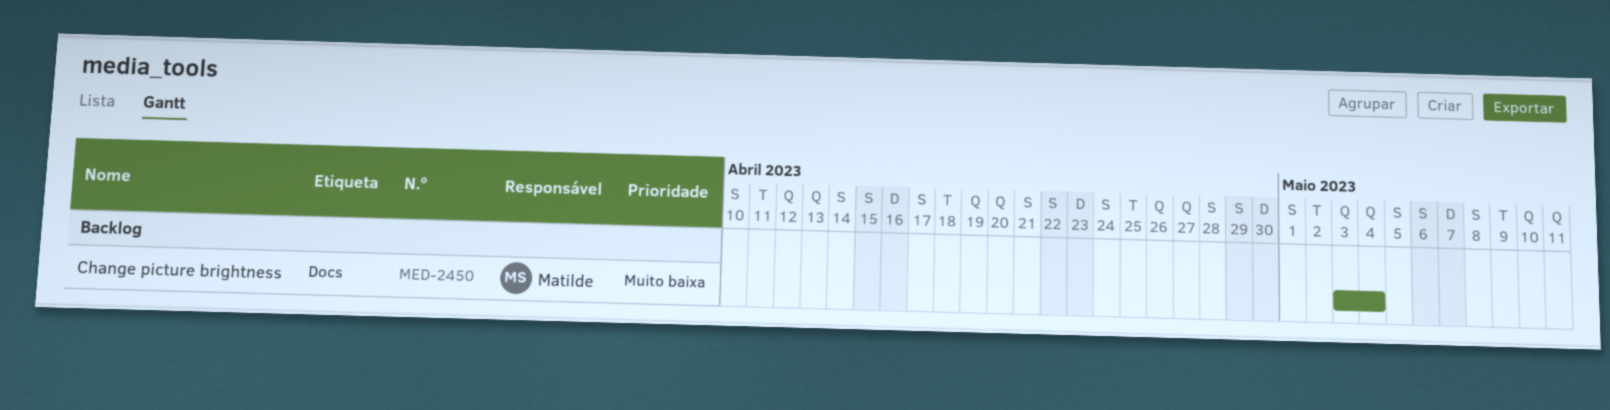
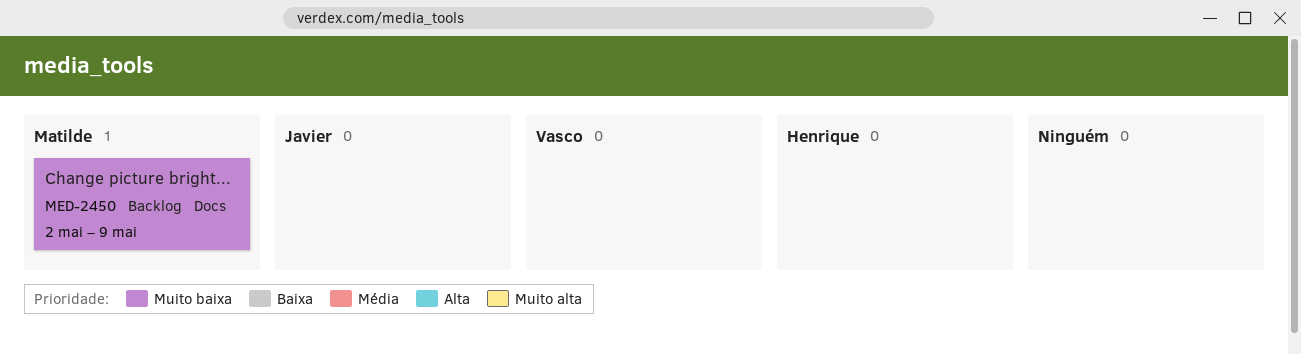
MED-2450, start: May 3 -> May 2
MED-2450, due: May 4 -> May 9

